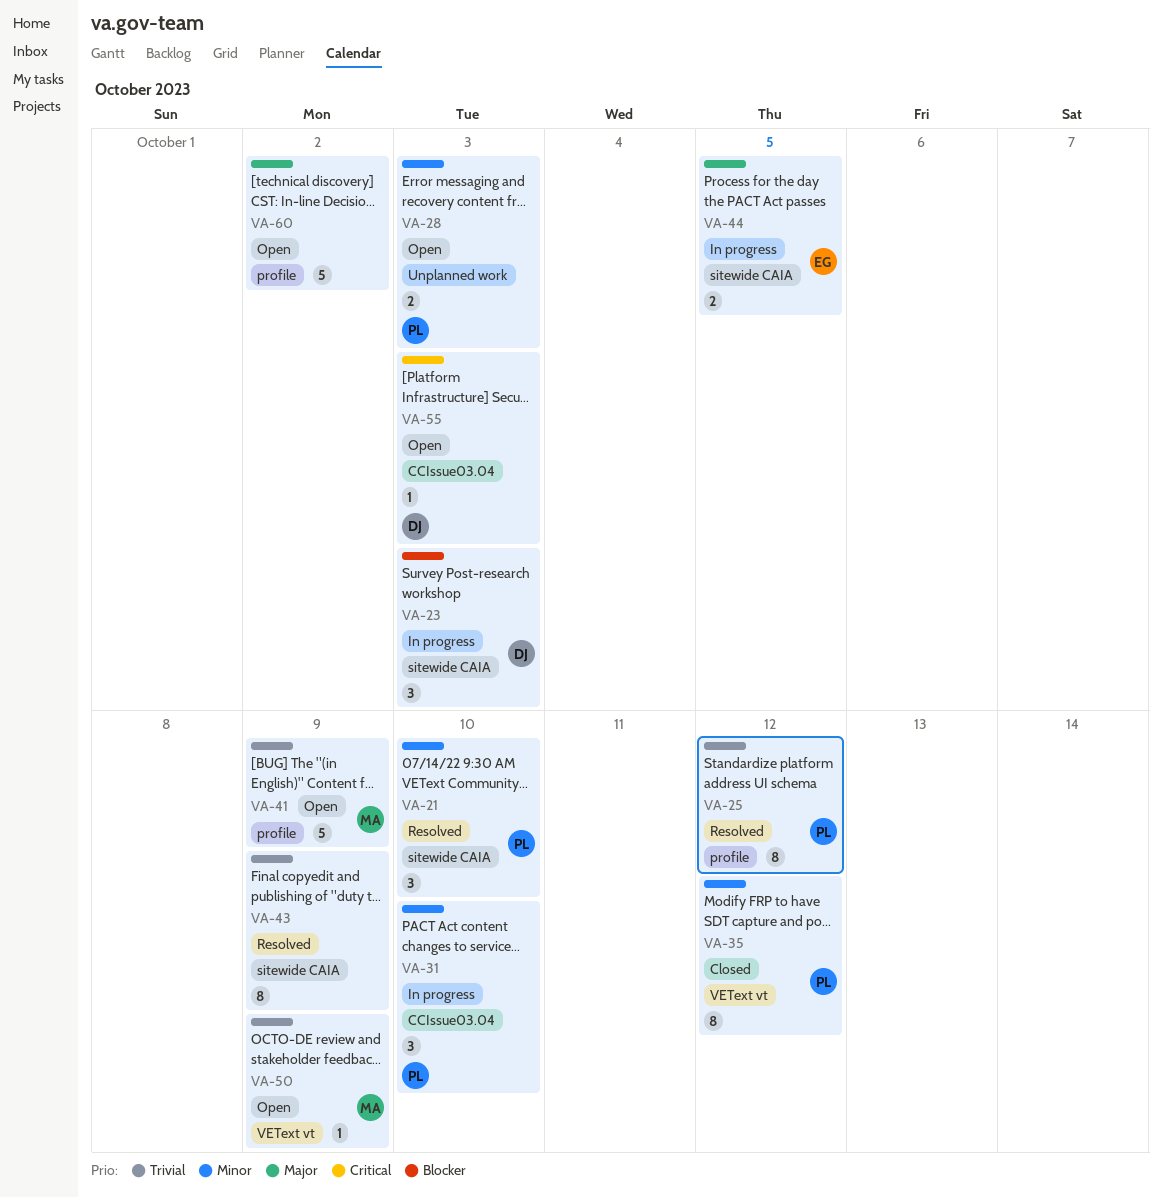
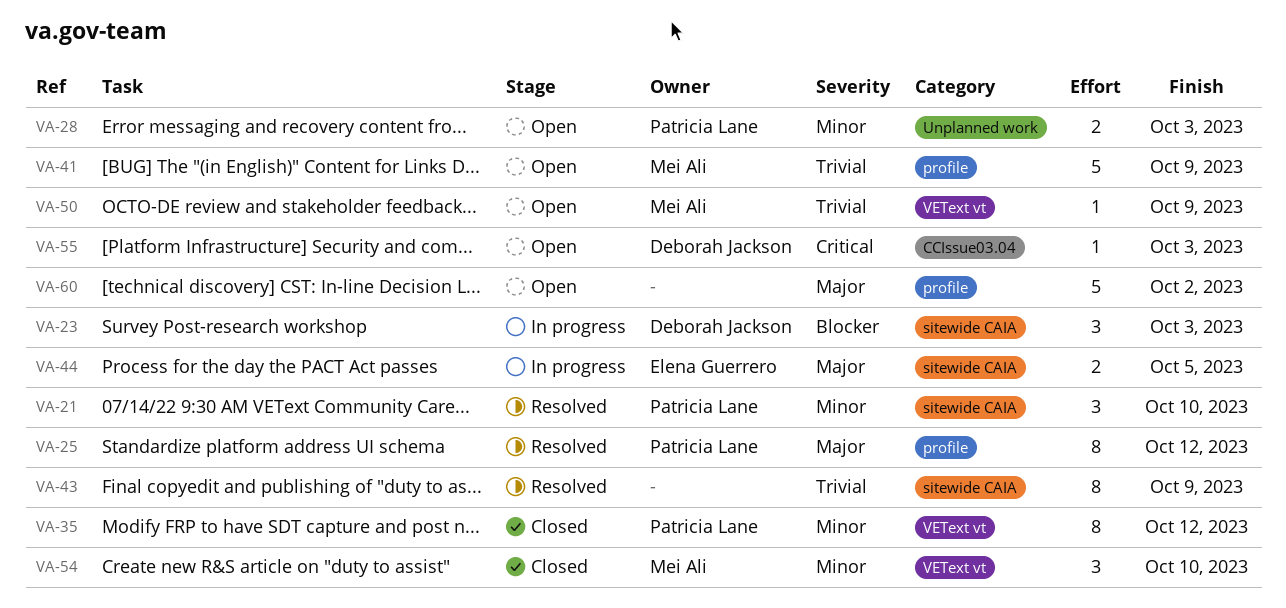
VA-25, priority: Trivial -> Major
VA-31: present -> none
VA-54: none -> present

